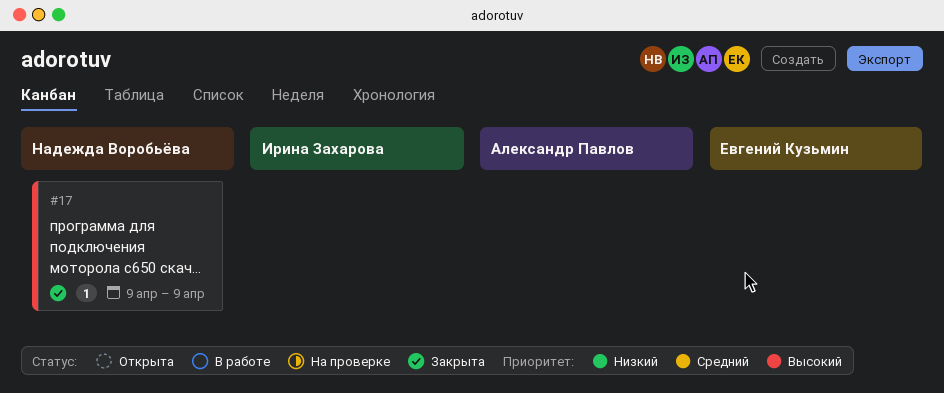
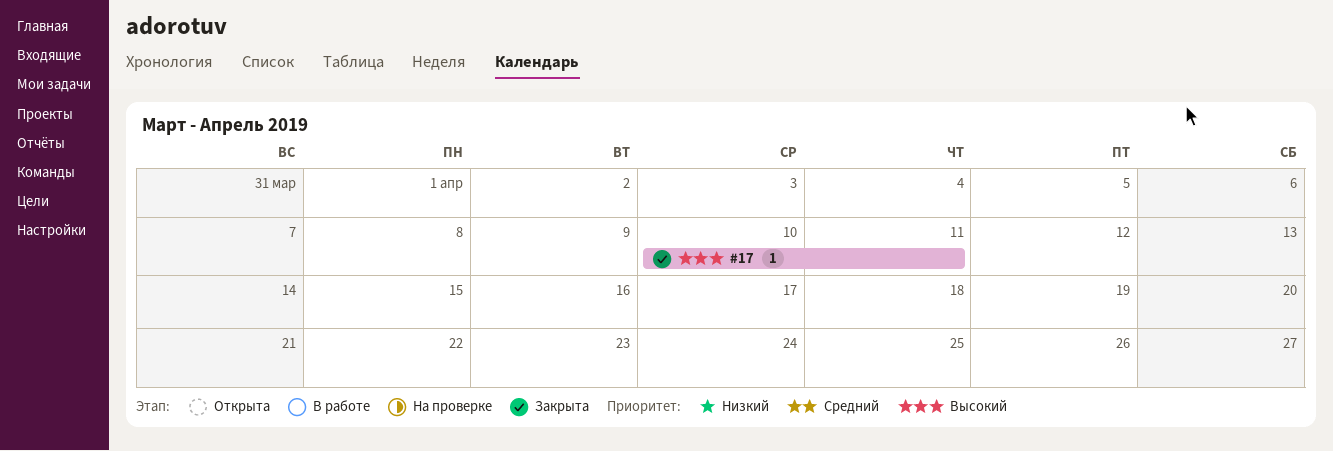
#17, start: Apr 9 -> Apr 10
#17, due: Apr 9 -> Apr 11

